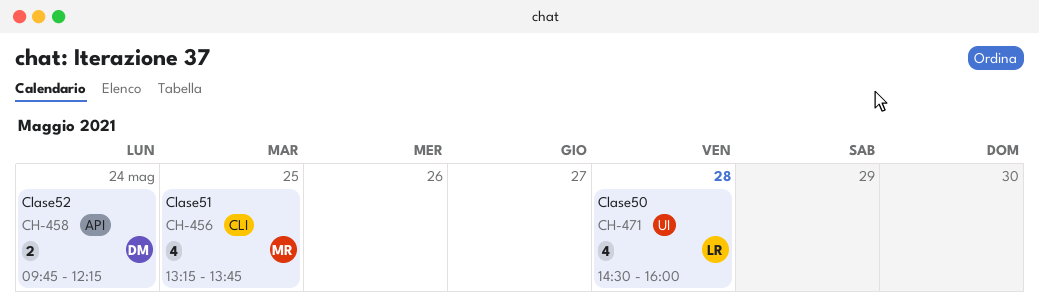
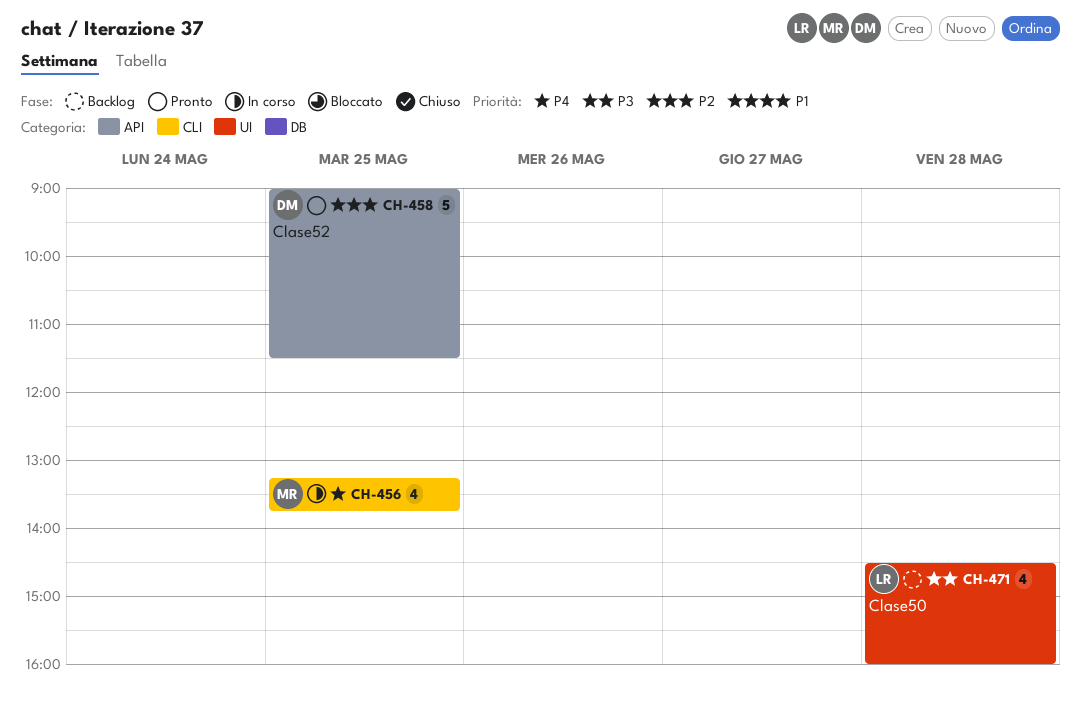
CH-458, estimate: 2 -> 5
CH-458, day: May 24 -> May 25
CH-458, begins: 09:45 -> 09:00
CH-458, ends: 12:15 -> 11:30

